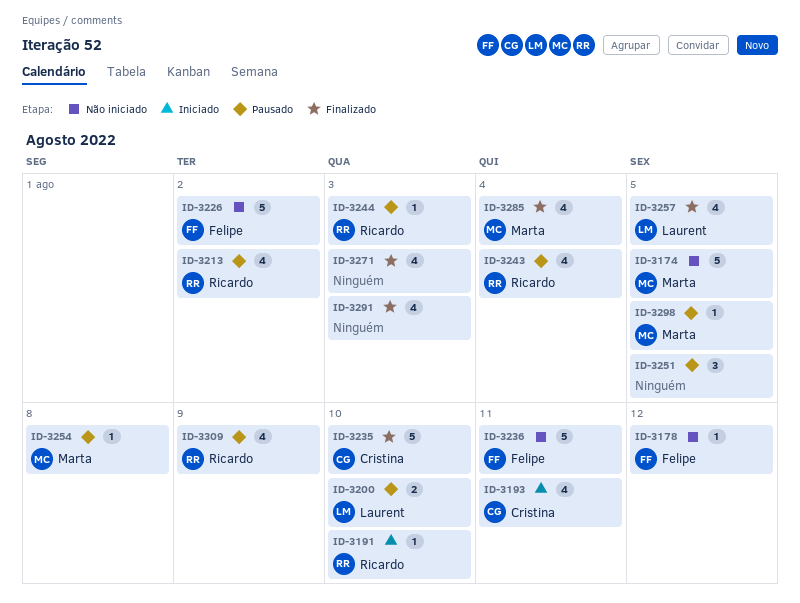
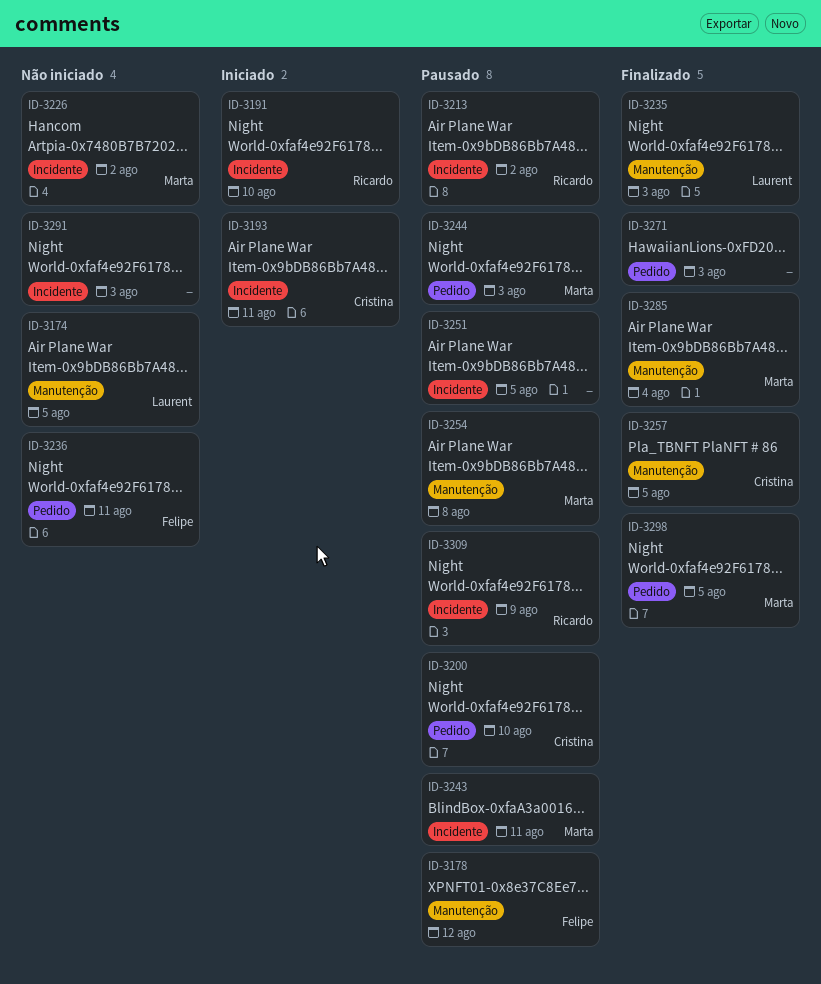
ID-3174, owner: Marta -> Laurent
ID-3178, status: Não iniciado -> Pausado
ID-3200, owner: Laurent -> Cristina
ID-3226, owner: Felipe -> Marta
ID-3235, owner: Cristina -> Laurent
ID-3235, due: Aug 10 -> Aug 3
ID-3243, owner: Ricardo -> Marta
ID-3243, due: Aug 4 -> Aug 11
ID-3244, owner: Ricardo -> Marta
ID-3257, owner: Laurent -> Cristina
ID-3291, status: Finalizado -> Não iniciado
ID-3298, status: Pausado -> Finalizado

